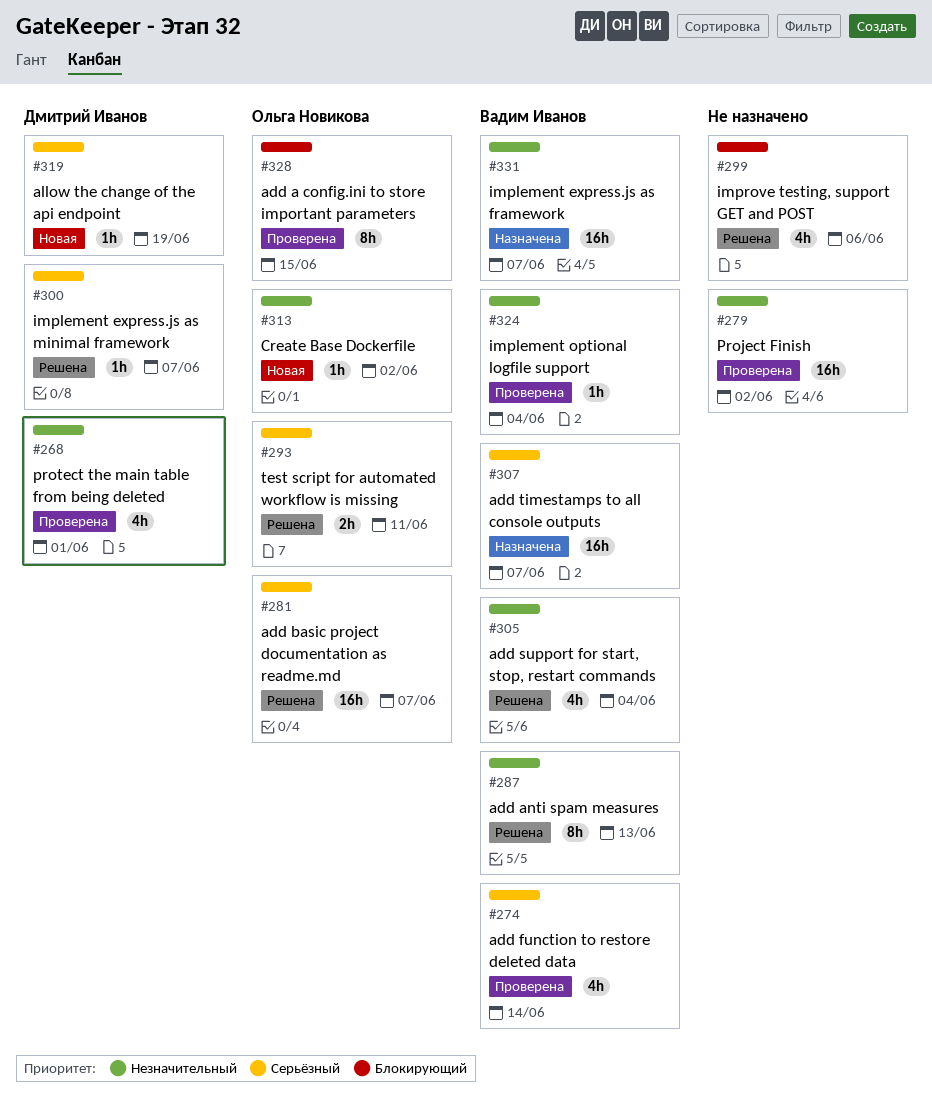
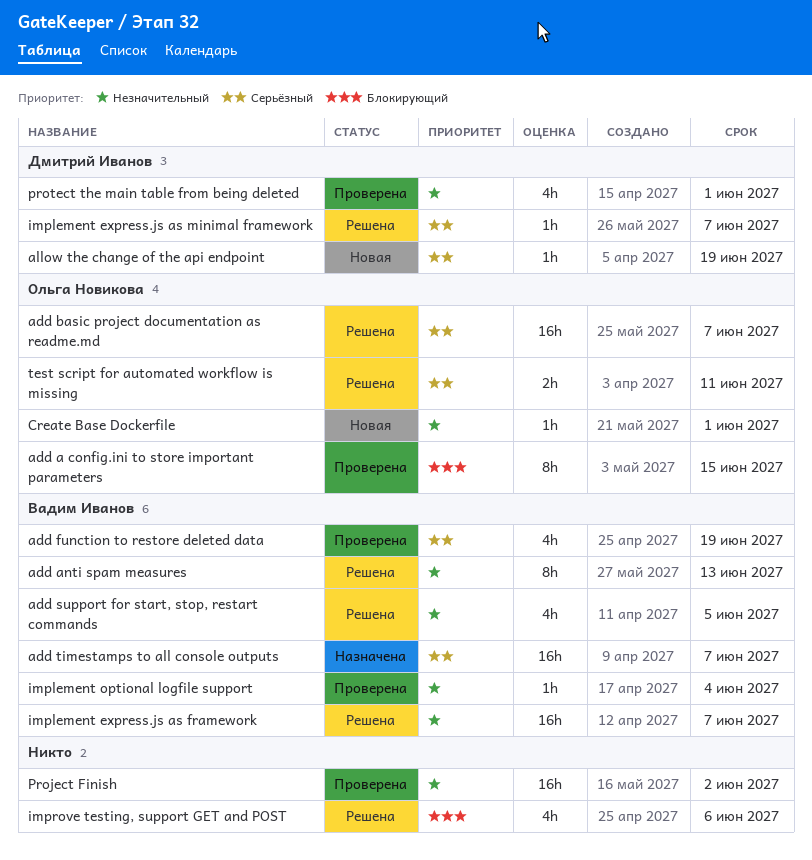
add function to restore deleted data, due: Jun 14 -> Jun 19
add support for start, stop, restart commands, due: Jun 4 -> Jun 5
Create Base Dockerfile, due: Jun 2 -> Jun 1
implement express.js as framework, status: Назначена -> Решена

